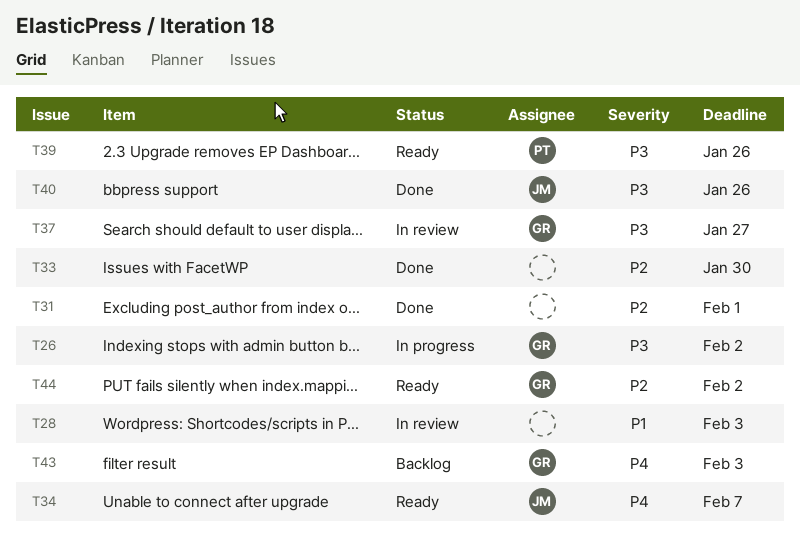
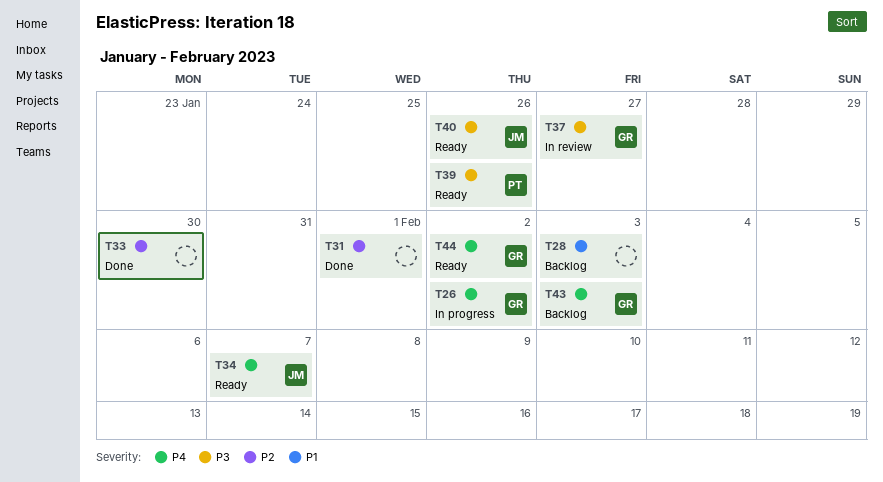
T26, priority: P3 -> P4
T28, status: In review -> Backlog
T40, status: Done -> Ready
T44, priority: P2 -> P4

